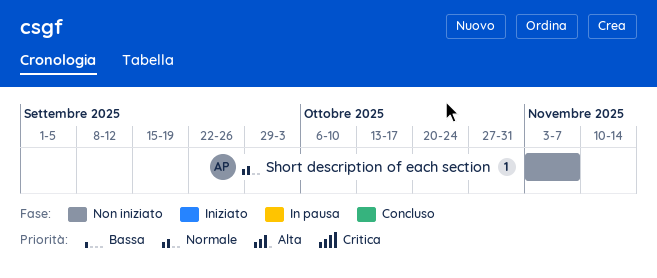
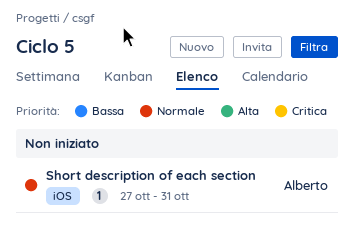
Short description of each section, start: Nov 3 -> Oct 27
Short description of each section, due: Nov 7 -> Oct 31

